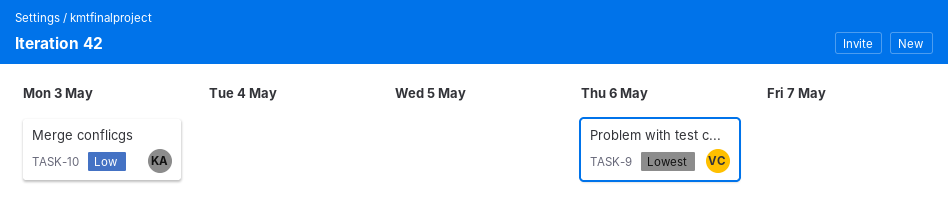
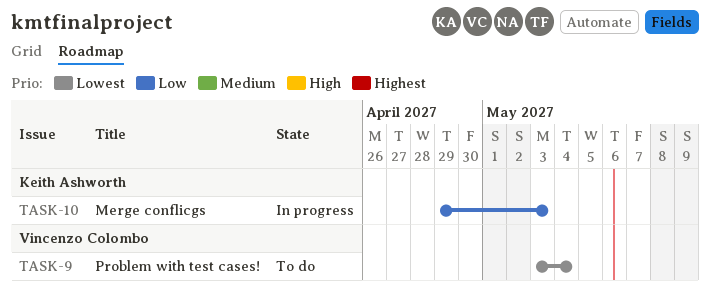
TASK-9, due: May 6 -> May 4

